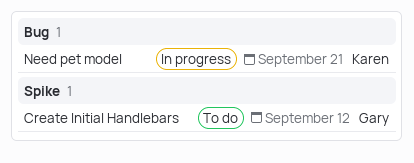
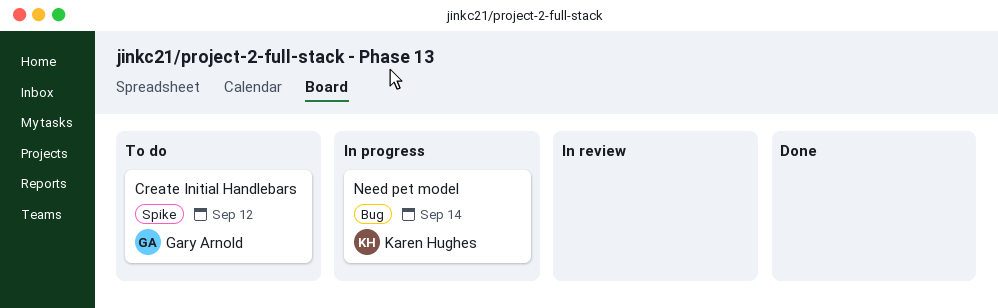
Need pet model, due: Sep 21 -> Sep 14

